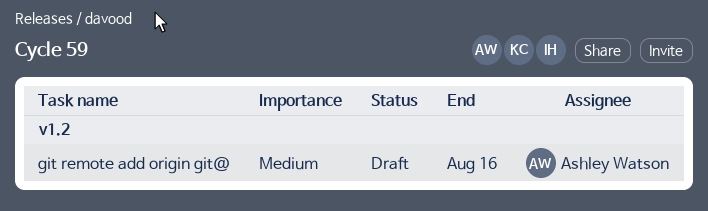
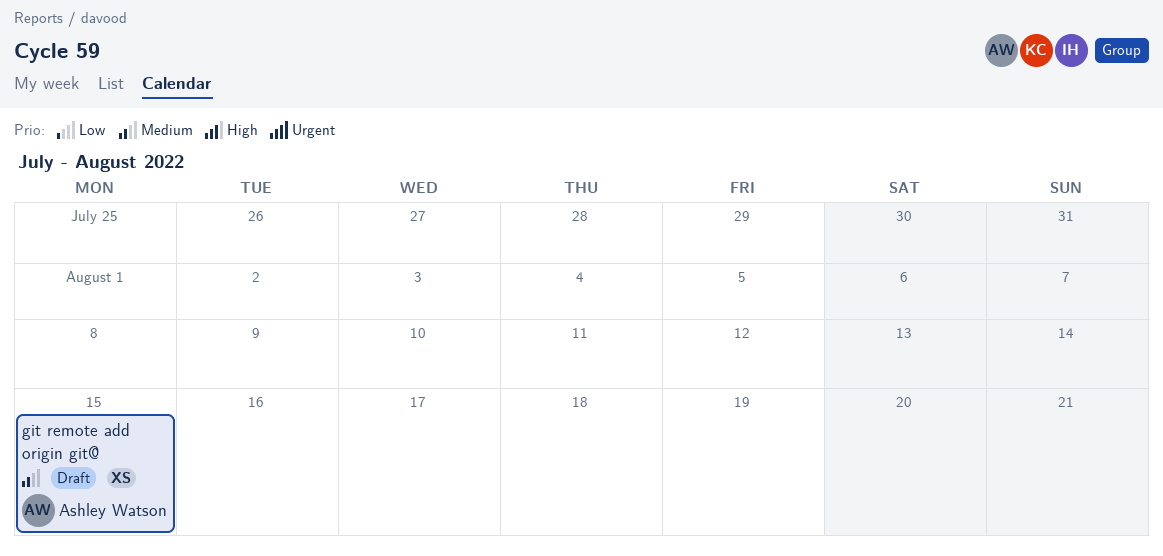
git remote add origin git@, due: Aug 16 -> Aug 15

